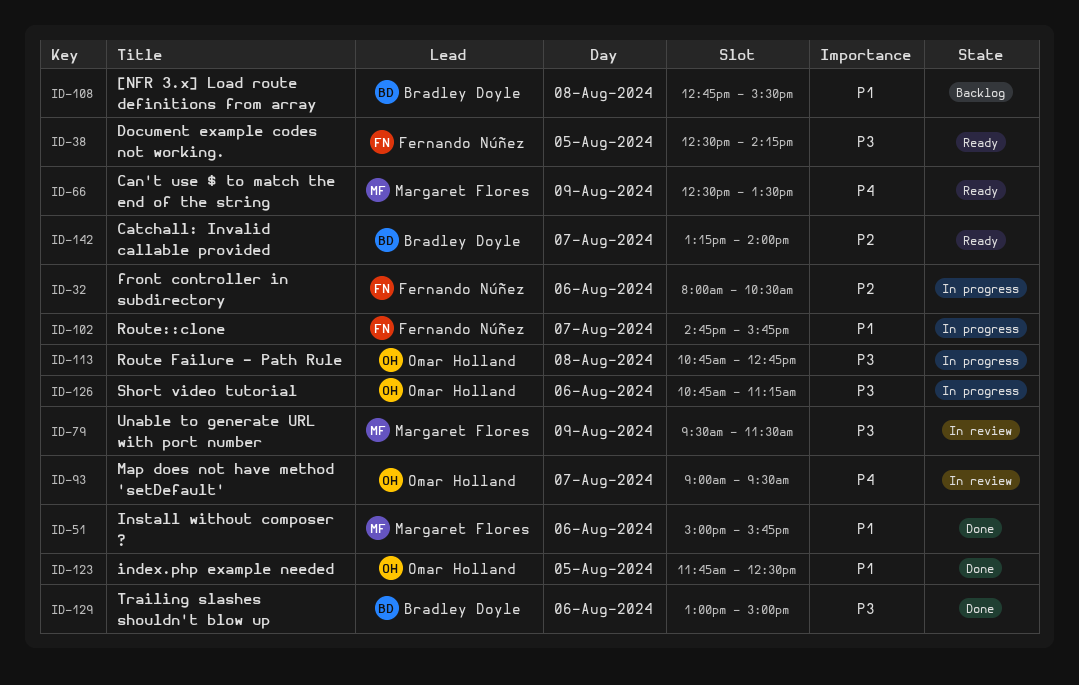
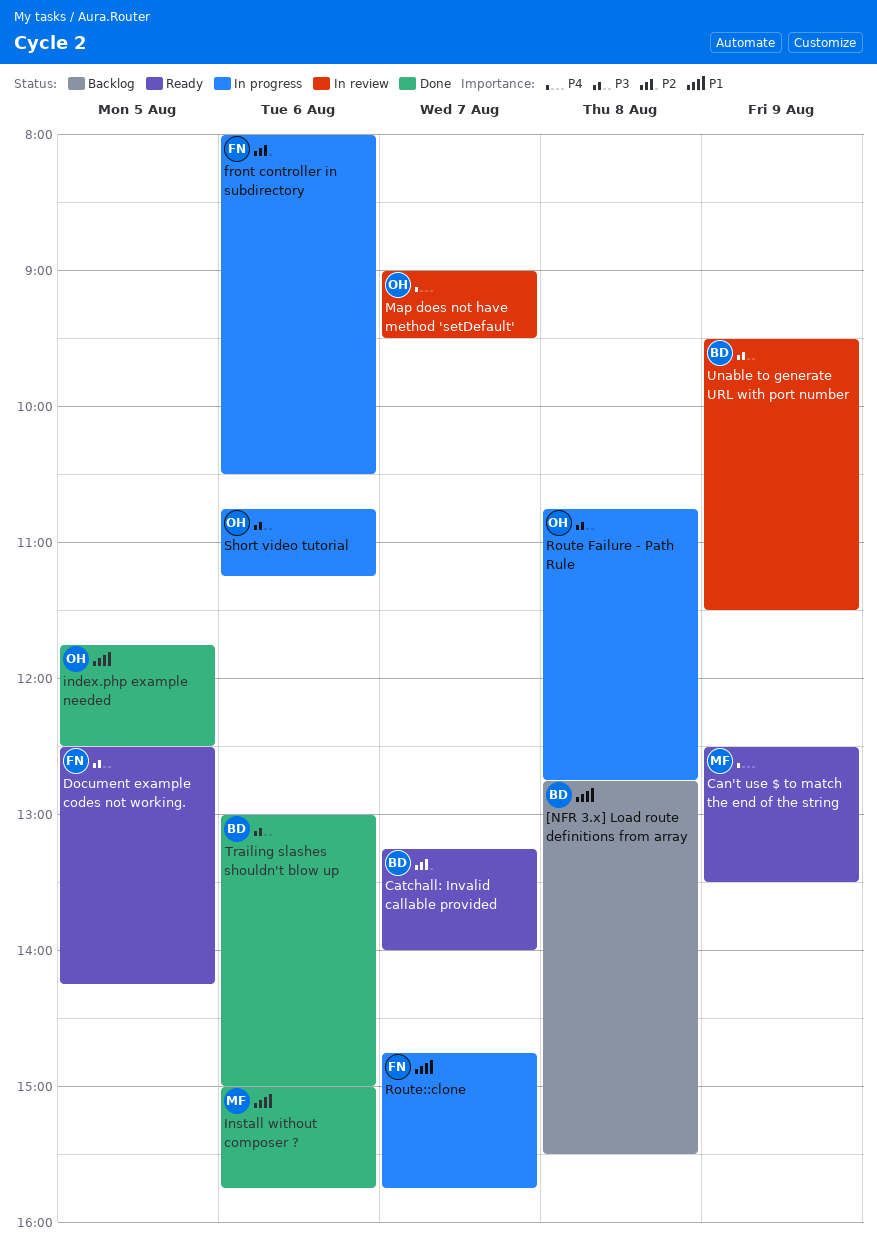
Unable to generate URL with port number, owner: Margaret Flores -> Bradley Doyle

